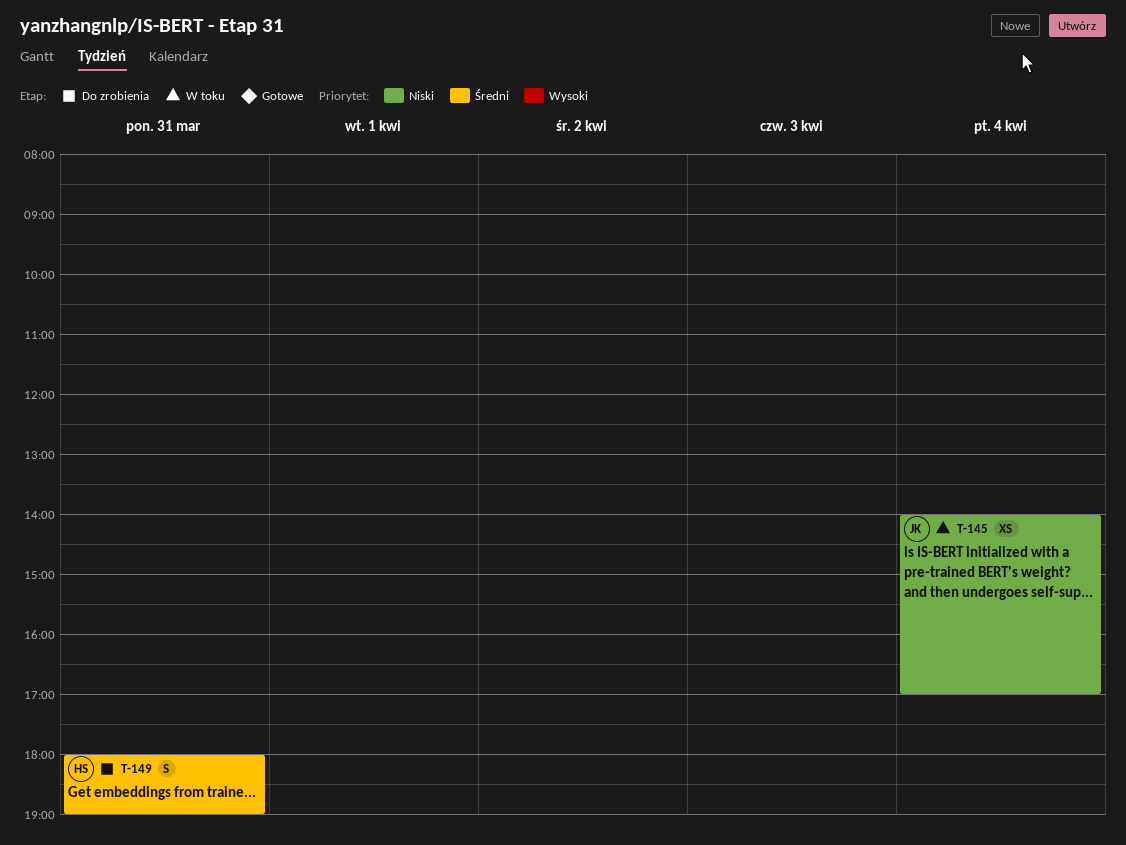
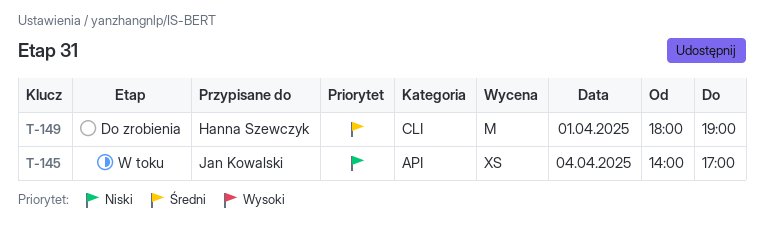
T-149, estimate: S -> M
T-149, day: Mar 31 -> Apr 1

